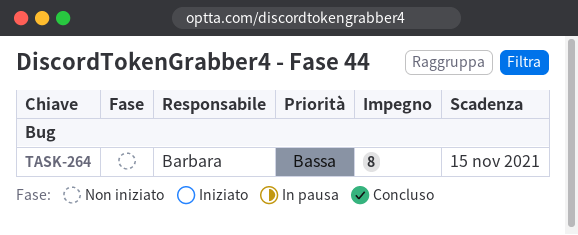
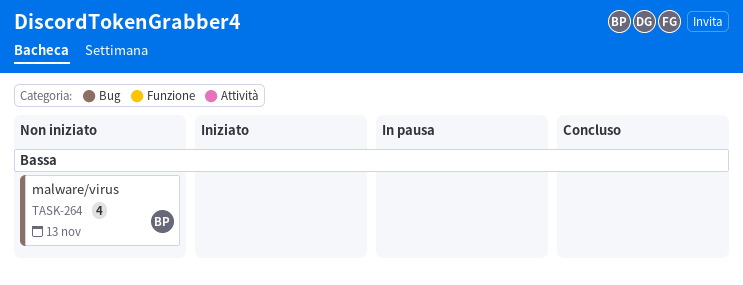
TASK-264, estimate: 8 -> 4
TASK-264, due: Nov 15 -> Nov 13

